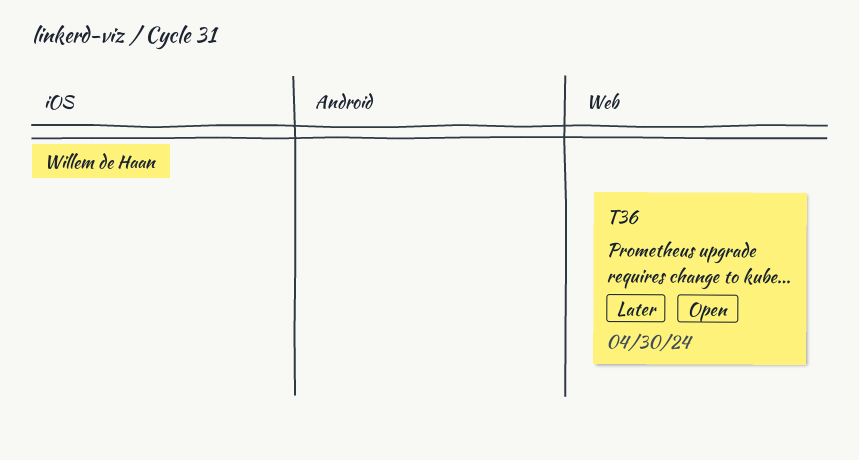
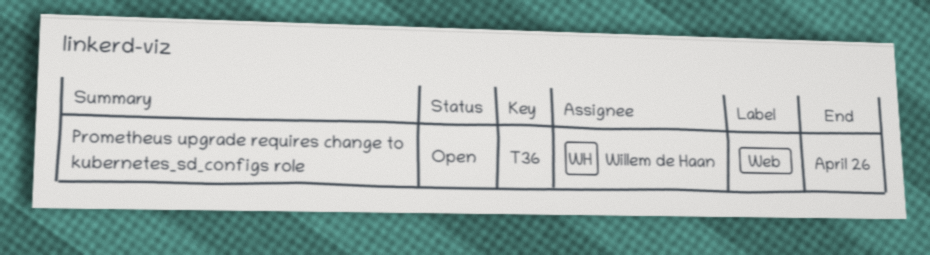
T36, due: Apr 30 -> Apr 26

